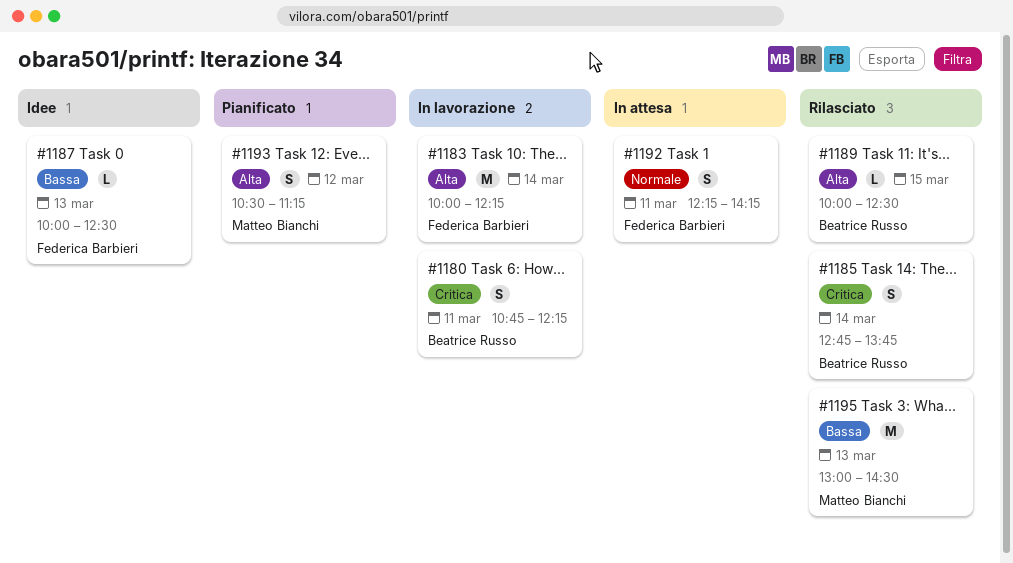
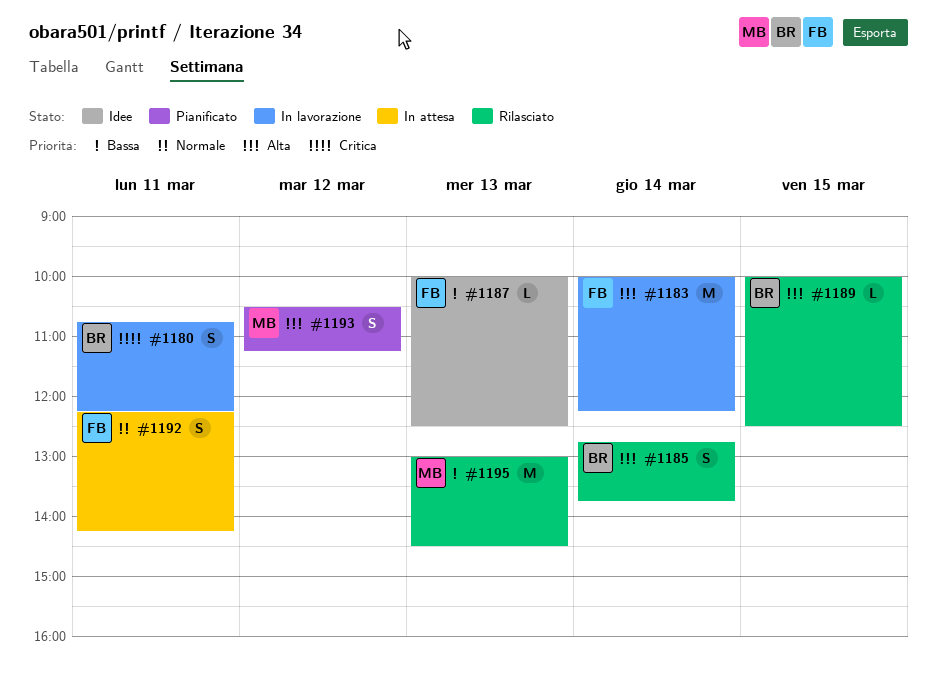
#1185, priority: Critica -> Alta

